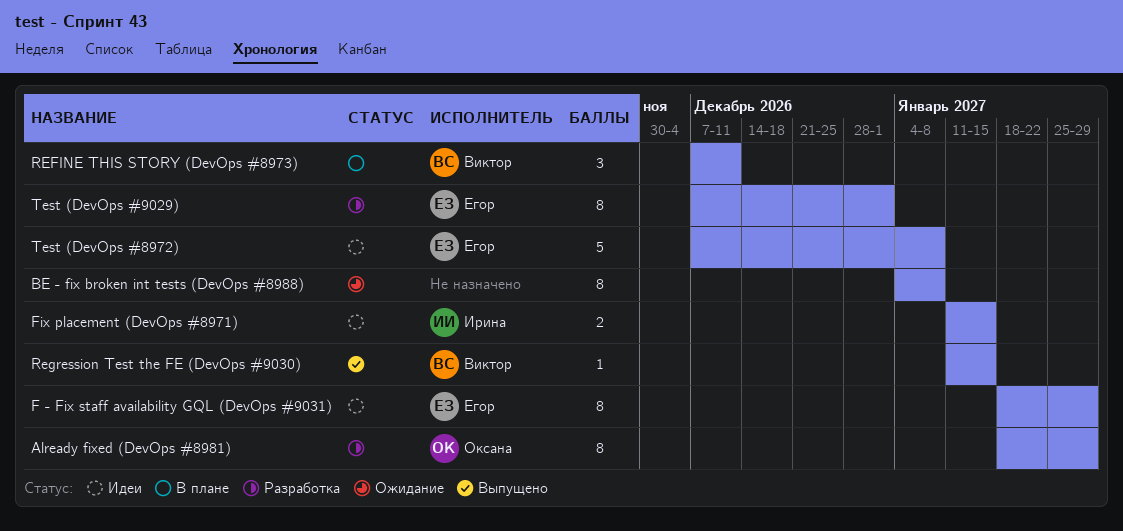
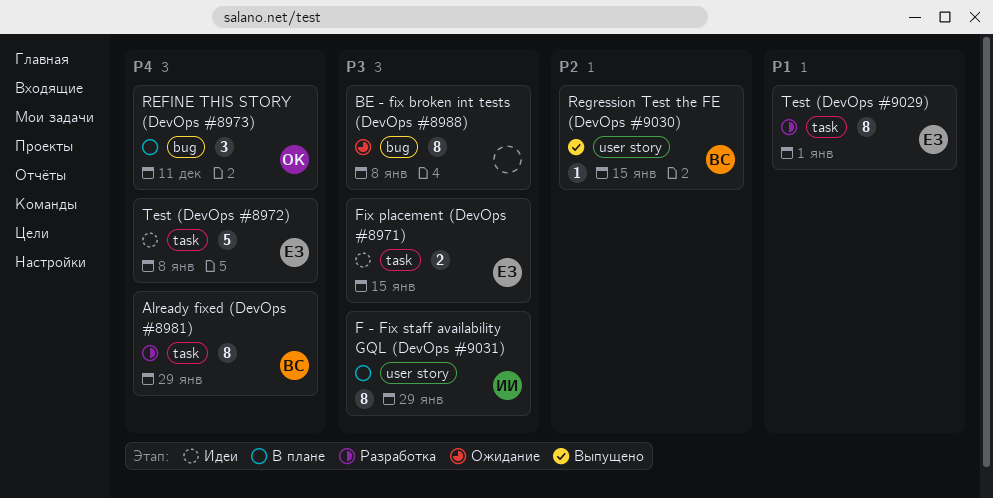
Already fixed (DevOps #8981), owner: Оксана -> Виктор
F - Fix staff availability GQL (DevOps #9031), status: Идеи -> В плане
F - Fix staff availability GQL (DevOps #9031), owner: Егор -> Ирина
Fix placement (DevOps #8971), owner: Ирина -> Егор
REFINE THIS STORY (DevOps #8973), owner: Виктор -> Оксана

